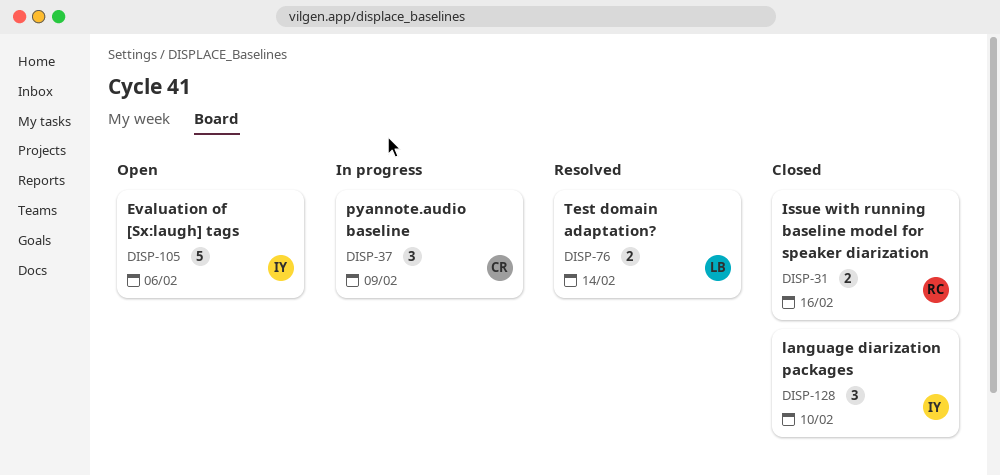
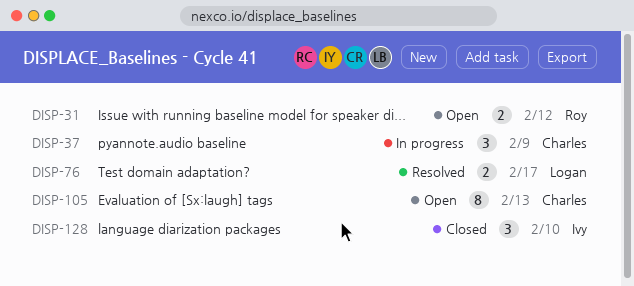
DISP-31, status: Closed -> Open
DISP-31, due: Feb 16 -> Feb 12
DISP-76, due: Feb 14 -> Feb 17
DISP-105, owner: Ivy -> Charles
DISP-105, estimate: 5 -> 8
DISP-105, due: Feb 6 -> Feb 13

